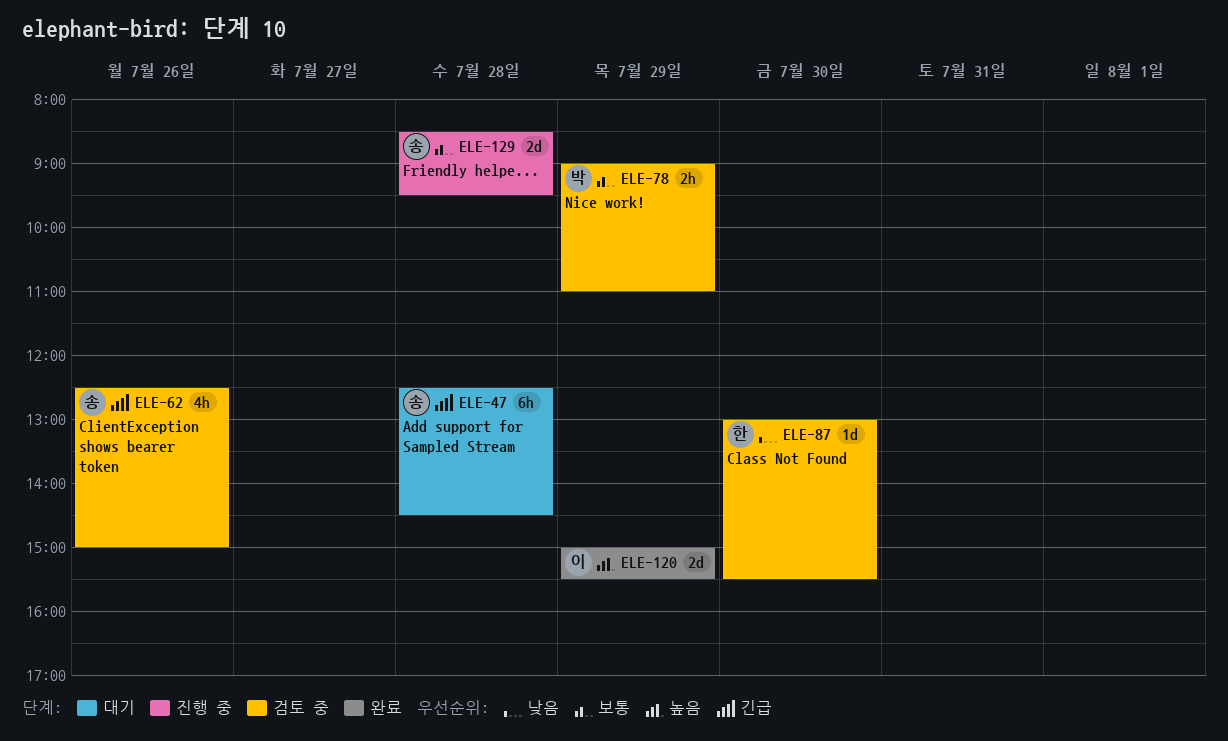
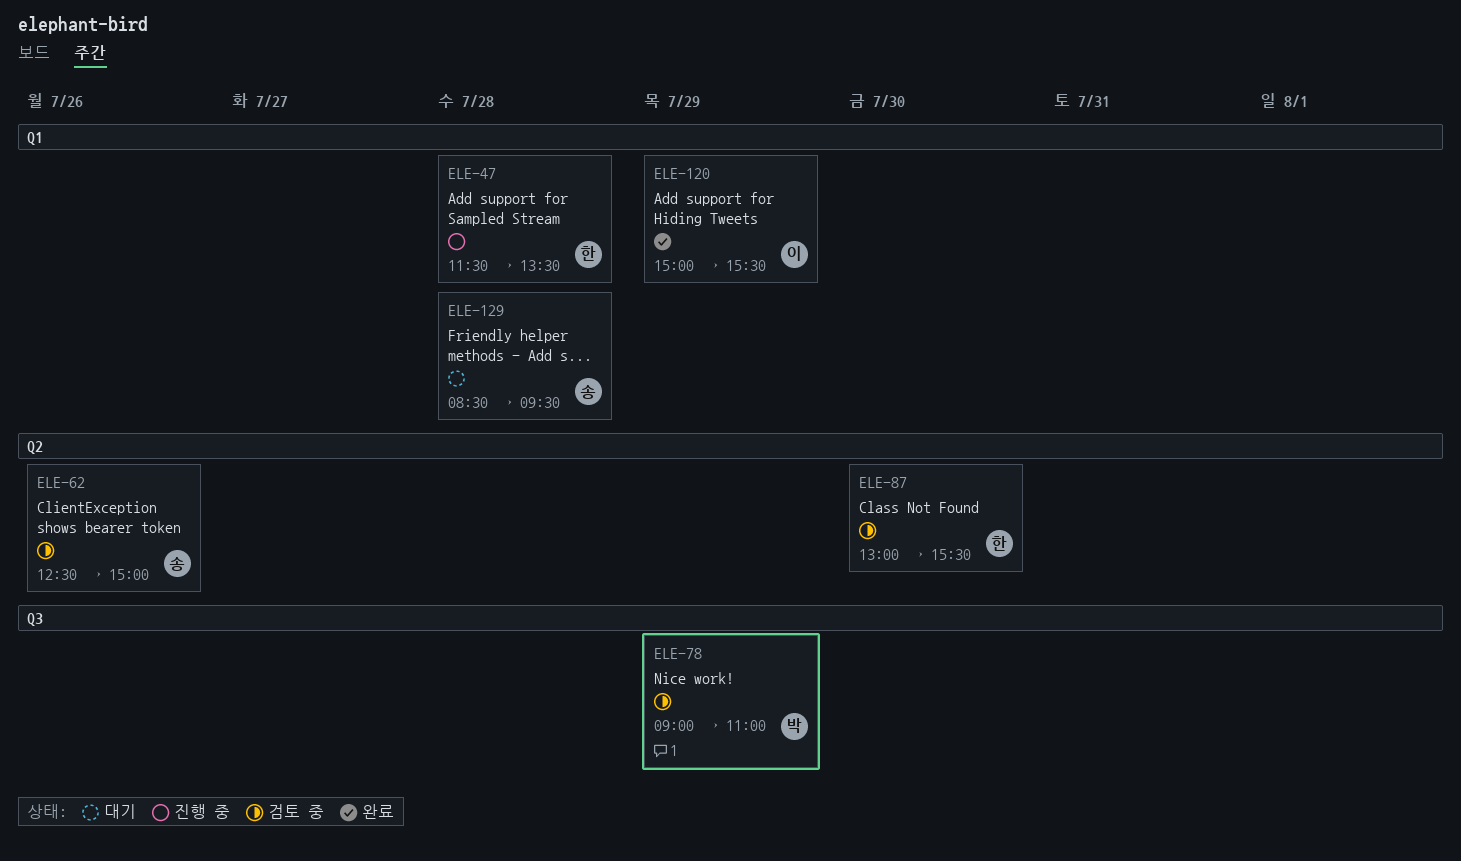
ELE-47, status: 대기 -> 진행 중
ELE-47, owner: 송 -> 한
ELE-47, begins: 12:30 -> 11:30
ELE-47, ends: 14:30 -> 13:30
ELE-129, status: 진행 중 -> 대기

